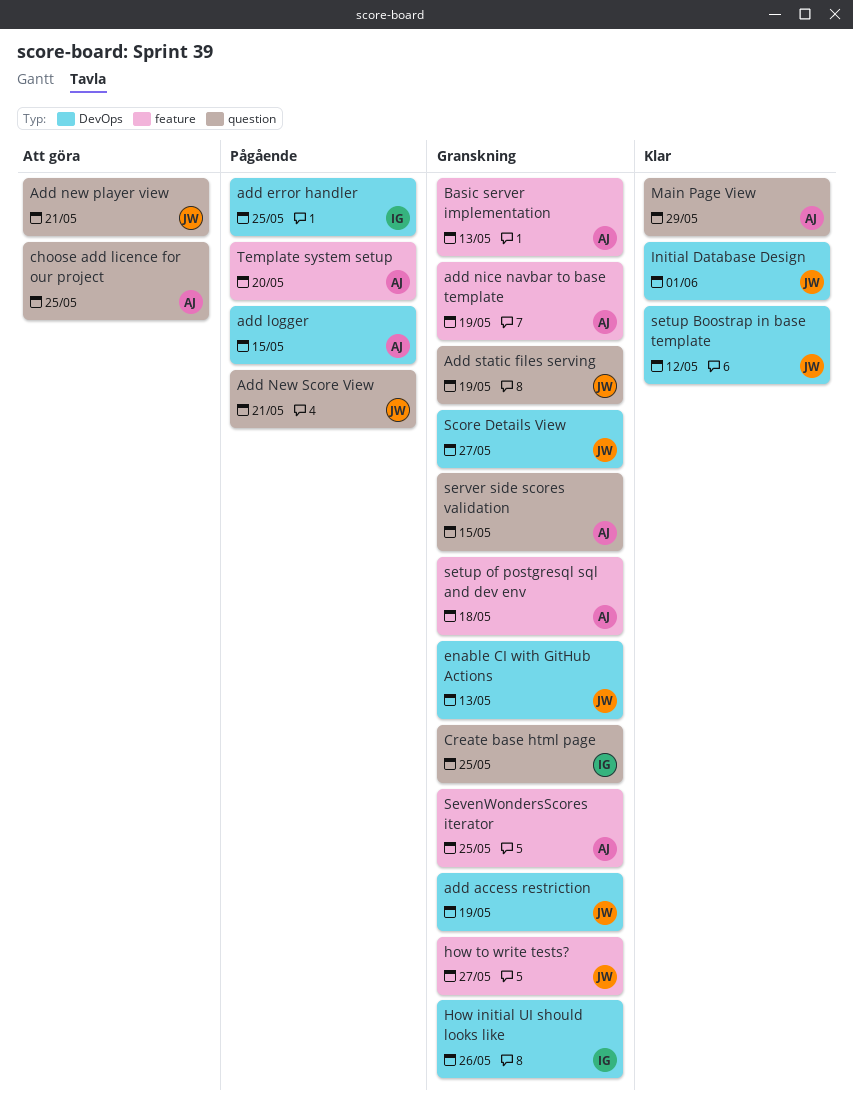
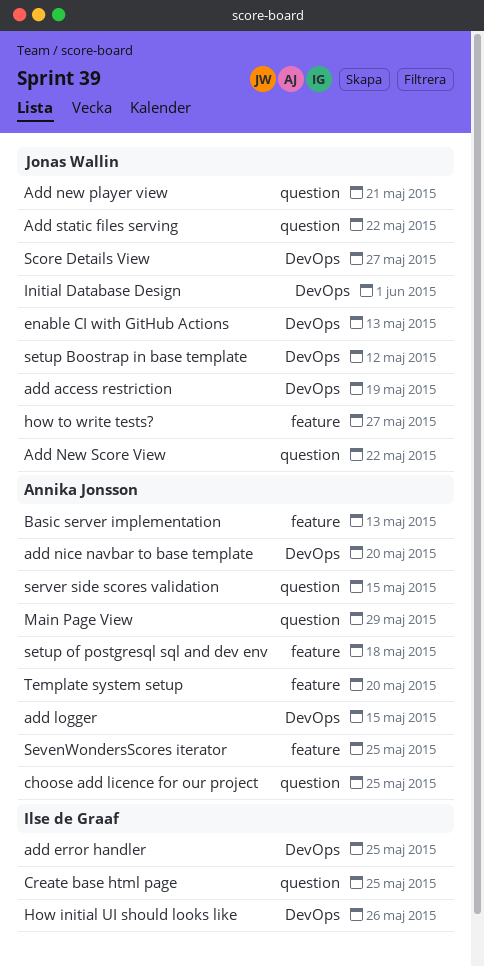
Add New Score View, due: May 21 -> May 22
add nice navbar to base template, label: feature -> DevOps
add nice navbar to base template, due: May 19 -> May 20
Add static files serving, due: May 19 -> May 22

